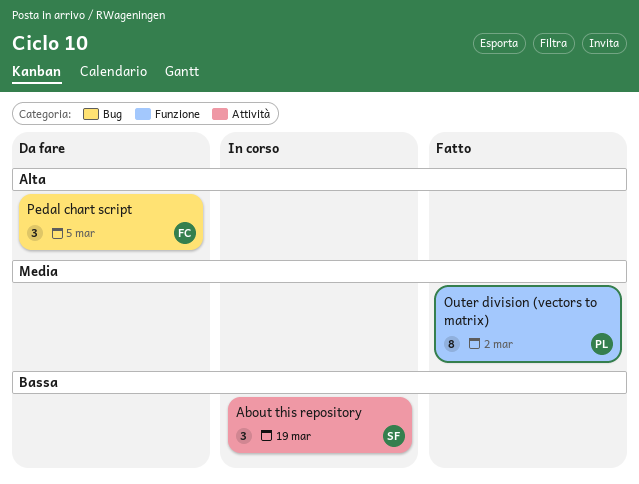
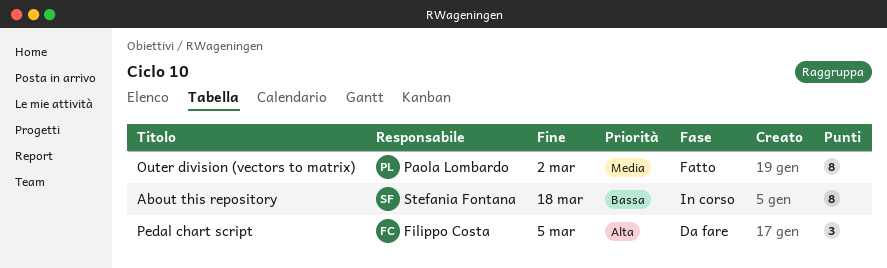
About this repository, estimate: 3 -> 8
About this repository, due: Mar 19 -> Mar 18

